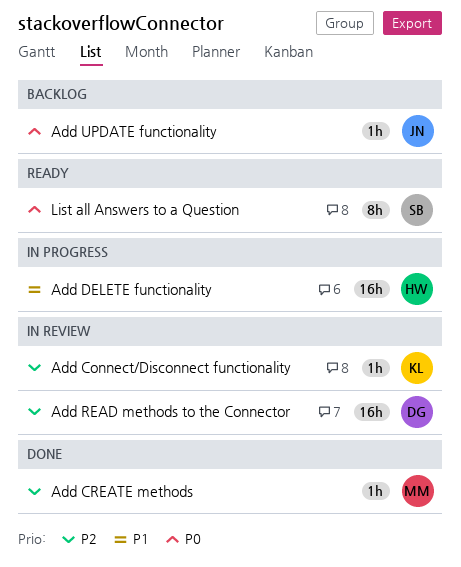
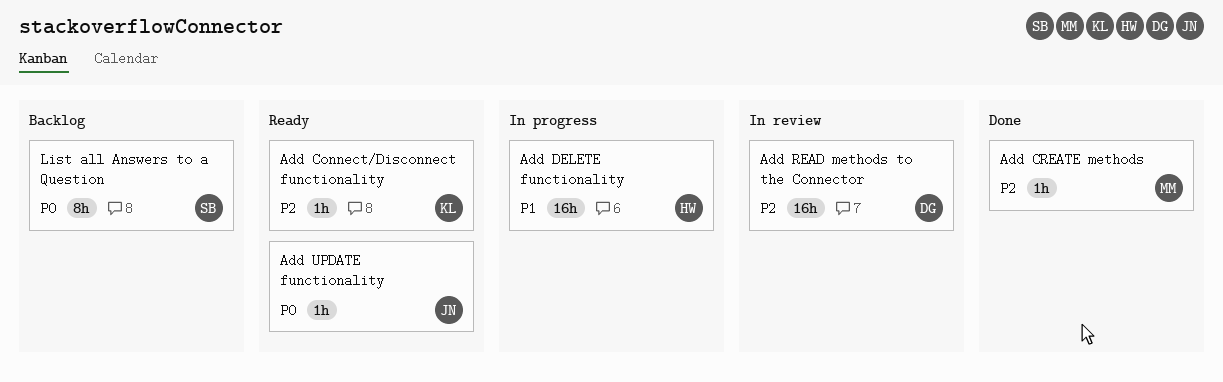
Add Connect/Disconnect functionality, status: In review -> Ready
Add UPDATE functionality, status: Backlog -> Ready
List all Answers to a Question, status: Ready -> Backlog

